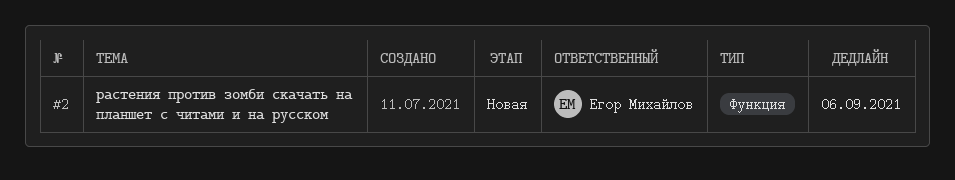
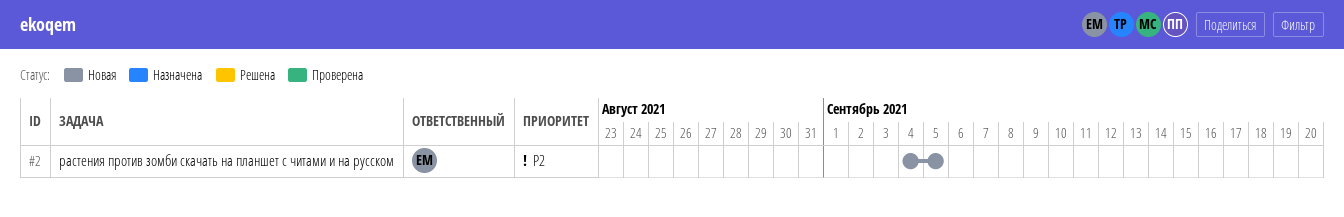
#2, due: Sep 6 -> Sep 5

